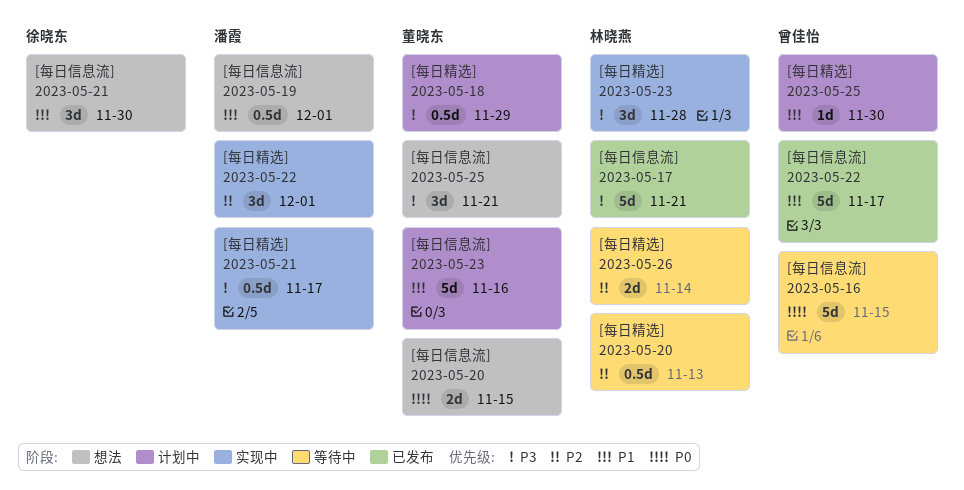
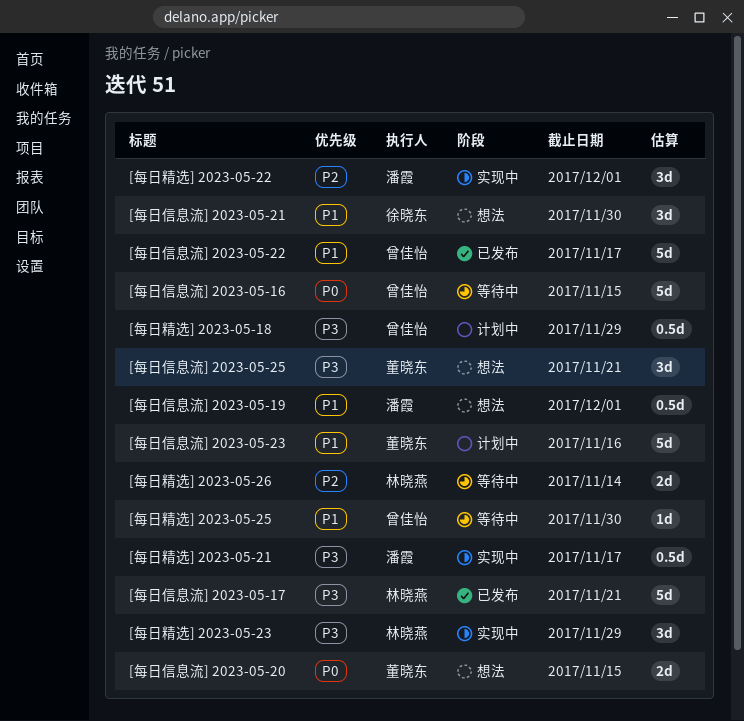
[每日精选] 2023-05-18, owner: 董晓东 -> 曾佳怡
[每日精选] 2023-05-20: present -> none
[每日精选] 2023-05-23, due: Nov 28 -> Nov 29
[每日精选] 2023-05-25, status: 计划中 -> 等待中

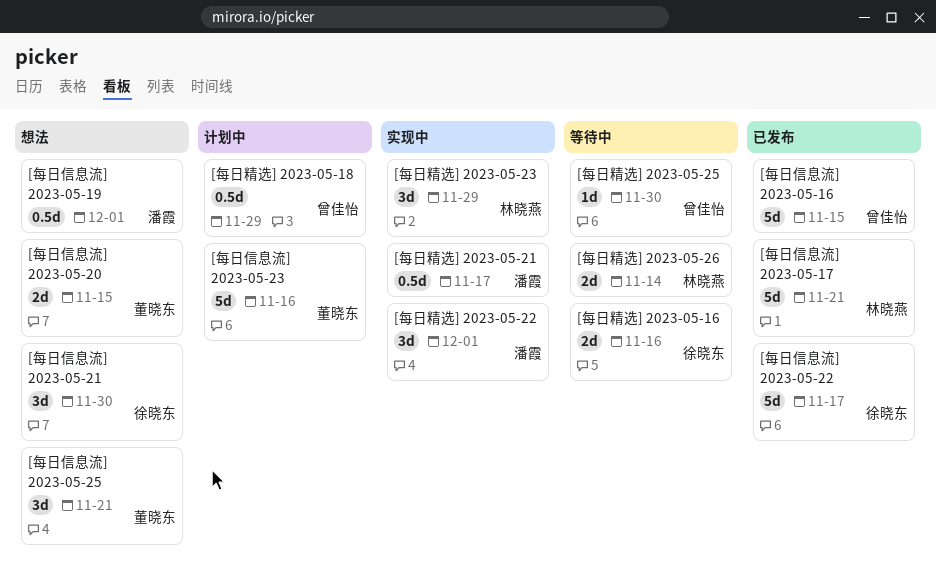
[每日信息流] 2023-05-16, status: 等待中 -> 已发布
[每日信息流] 2023-05-22, owner: 曾佳怡 -> 徐晓东
[每日精选] 2023-05-16: none -> present

